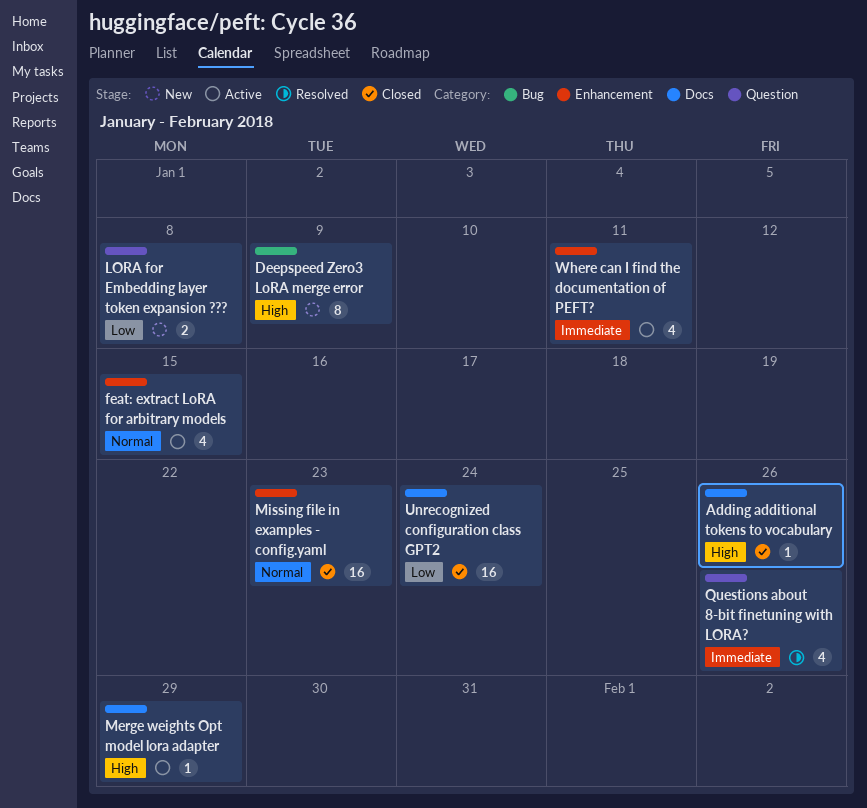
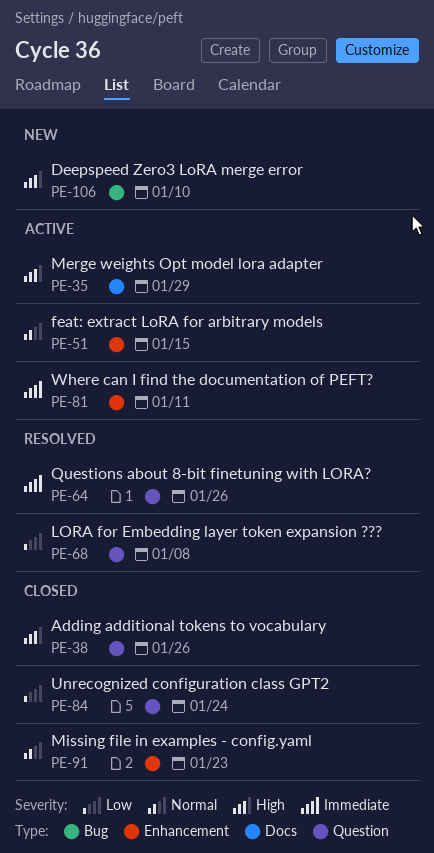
Adding additional tokens to vocabulary, label: Docs -> Question
Deepspeed Zero3 LoRA merge error, due: Jan 9 -> Jan 10
LORA for Embedding layer token expansion ???, status: New -> Resolved
Unrecognized configuration class GPT2, label: Docs -> Question

